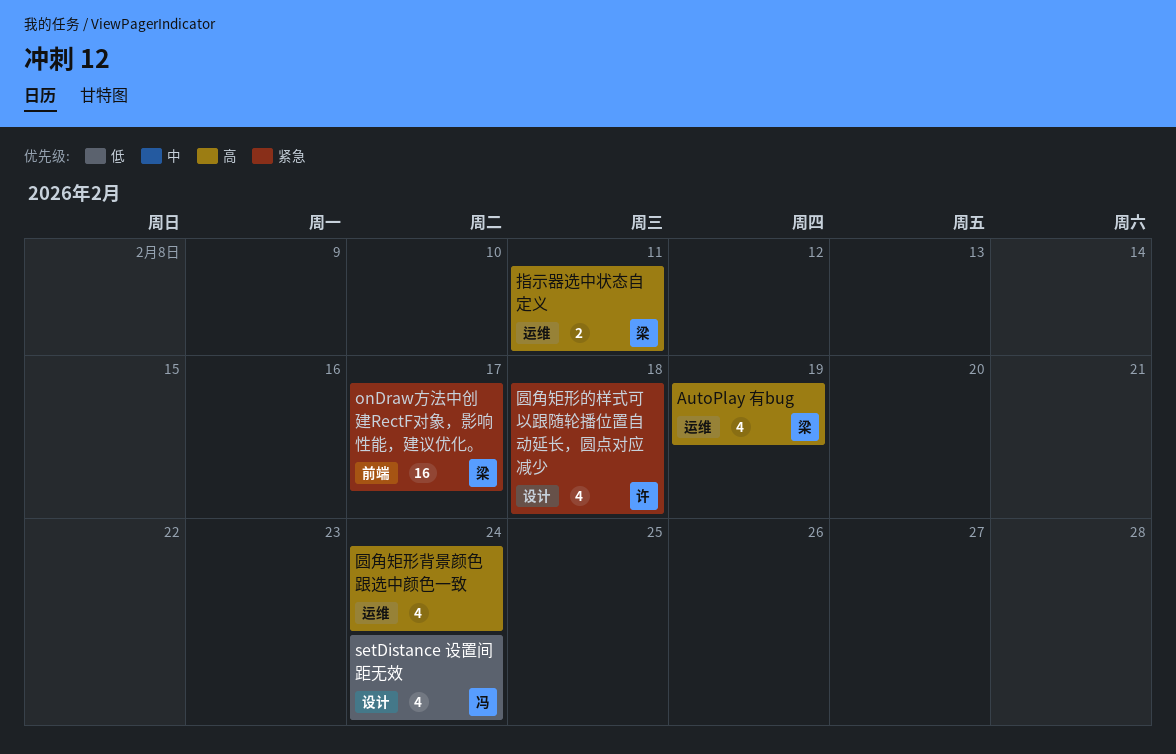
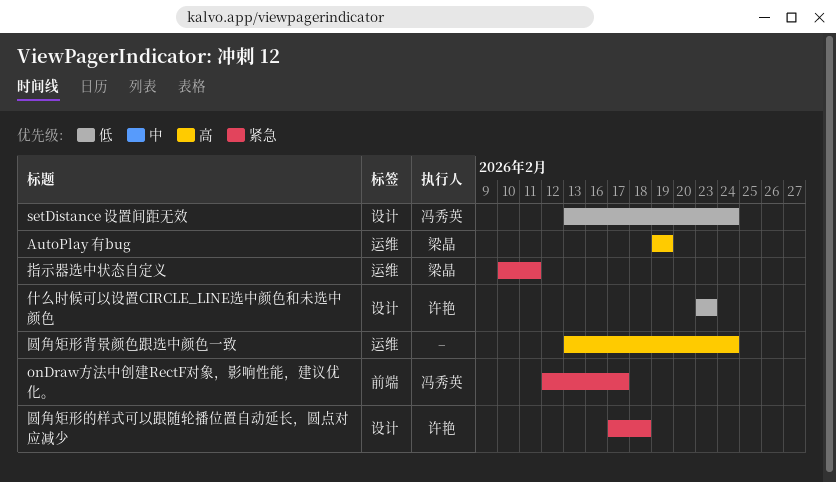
onDraw方法中创建RectF对象，影响性能，建议优化。, owner: 梁晶 -> 冯秀英
什么时候可以设置CIRCLE_LINE选中颜色和未选中颜色: none -> present
指示器选中状态自定义, priority: 高 -> 紧急

